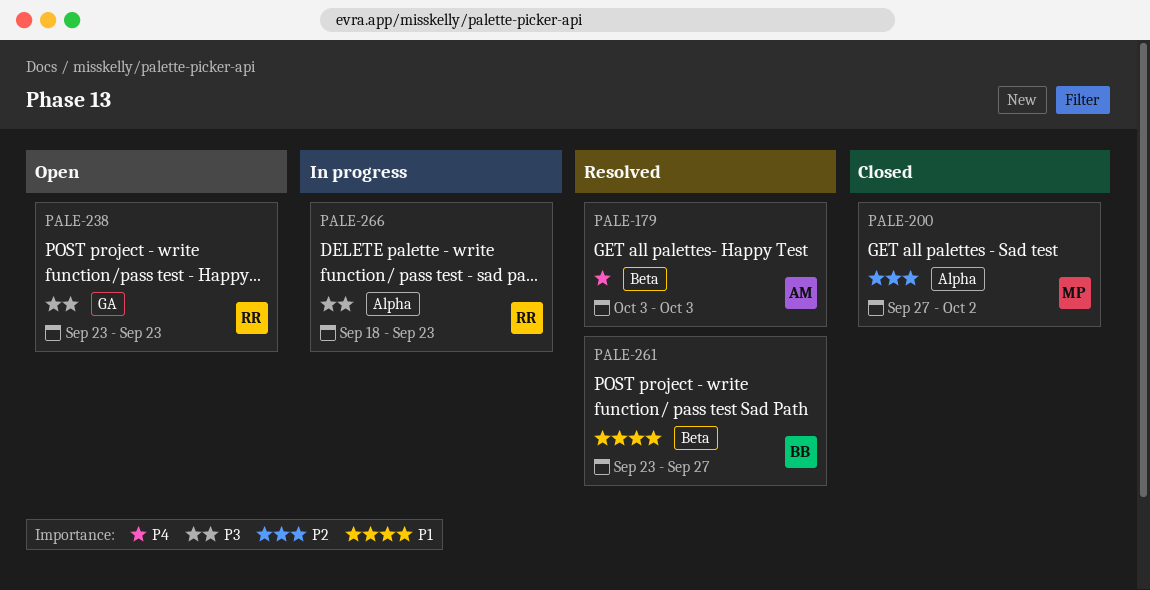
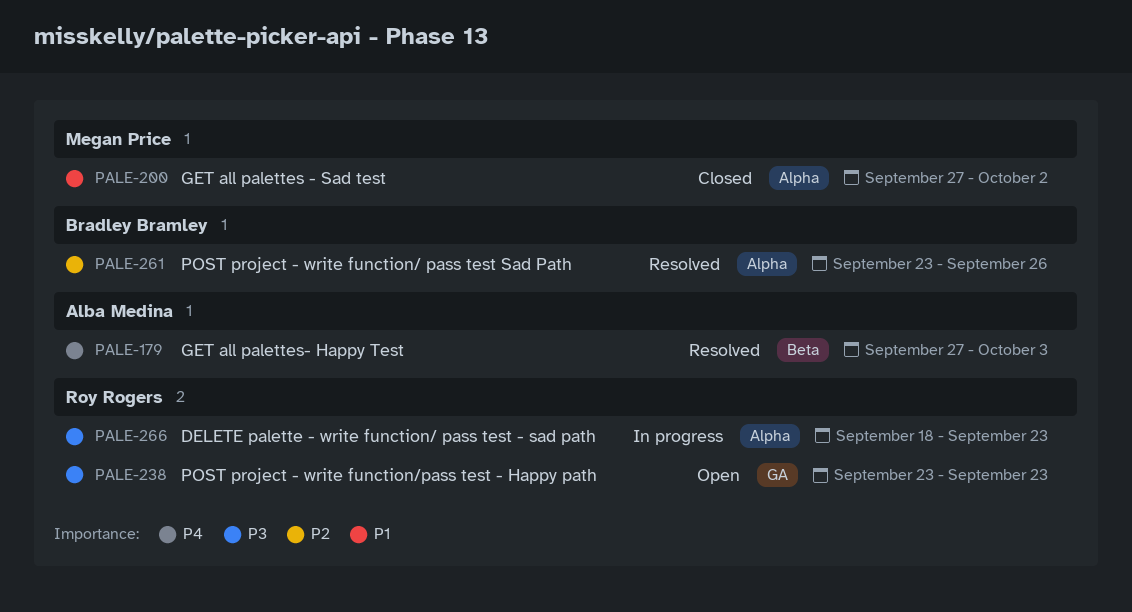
PALE-179, start: Oct 3 -> Sep 27
PALE-200, priority: P2 -> P1
PALE-261, priority: P1 -> P2
PALE-261, label: Beta -> Alpha
PALE-261, due: Sep 27 -> Sep 26

